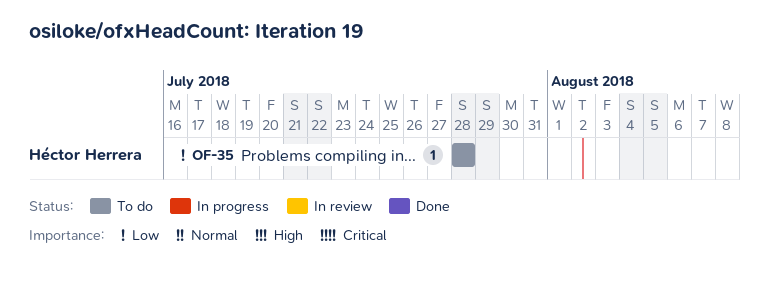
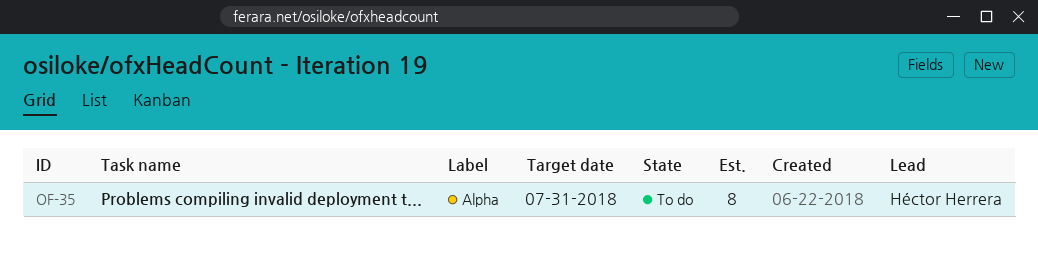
OF-35, estimate: 1 -> 8
OF-35, due: Jul 28 -> Jul 31

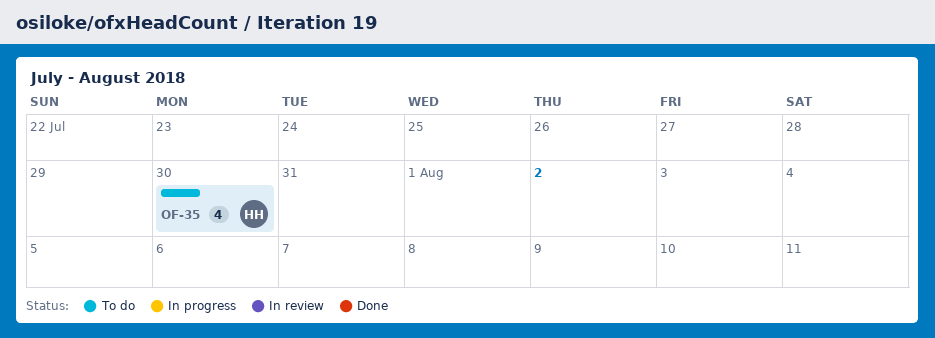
OF-35, estimate: 8 -> 4
OF-35, due: Jul 31 -> Jul 30

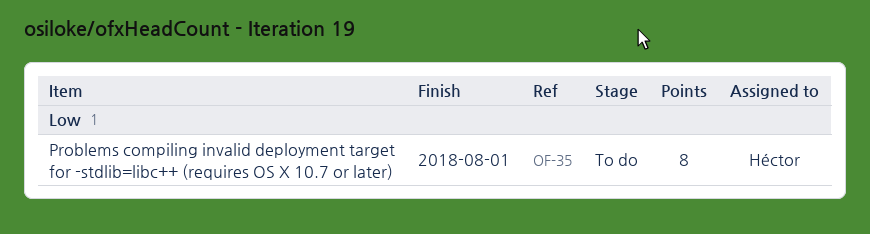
OF-35, estimate: 4 -> 8
OF-35, due: Jul 30 -> Aug 1

